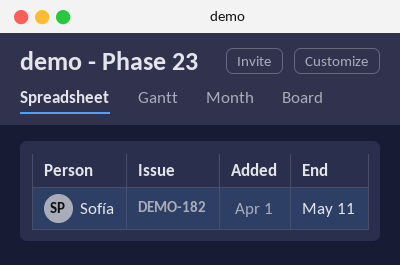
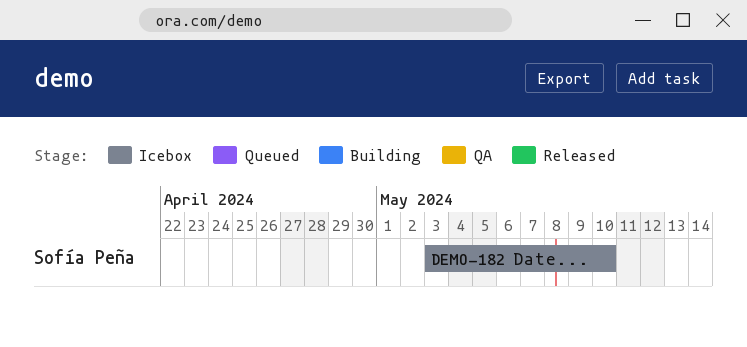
DEMO-182, due: May 11 -> May 10

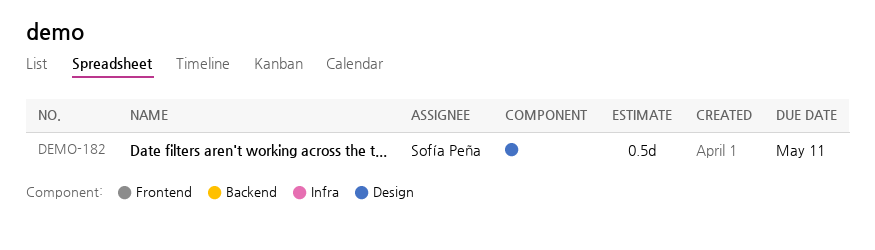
DEMO-182, due: May 10 -> May 11

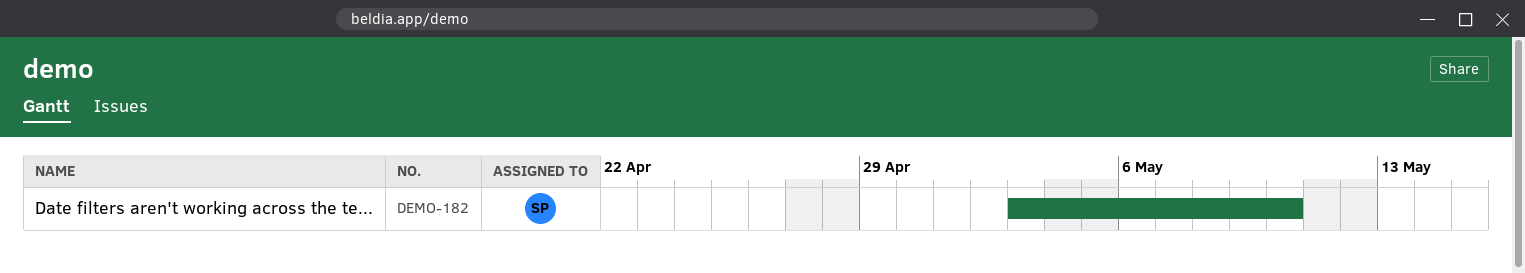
DEMO-182, due: May 11 -> May 10

